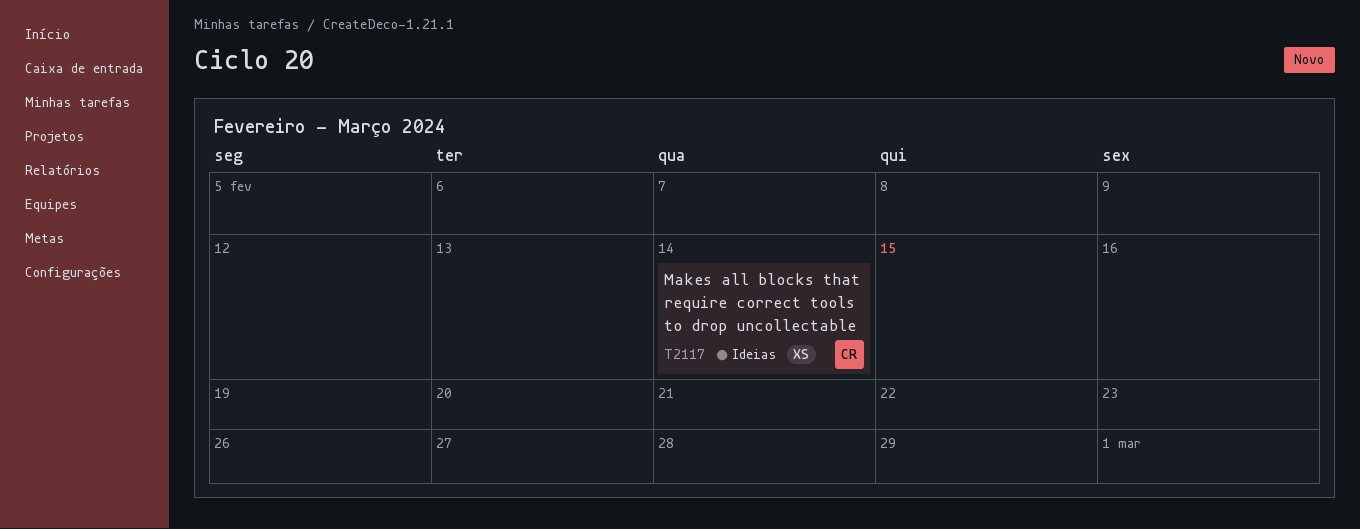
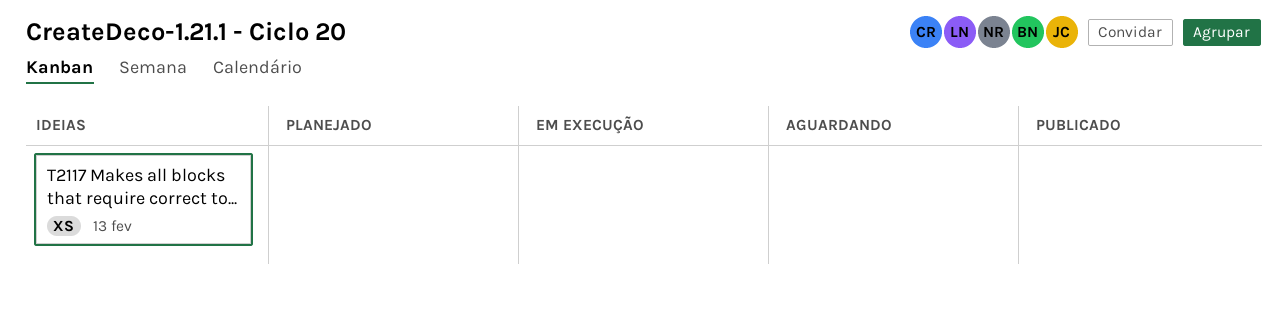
T2117, due: Feb 14 -> Feb 13

